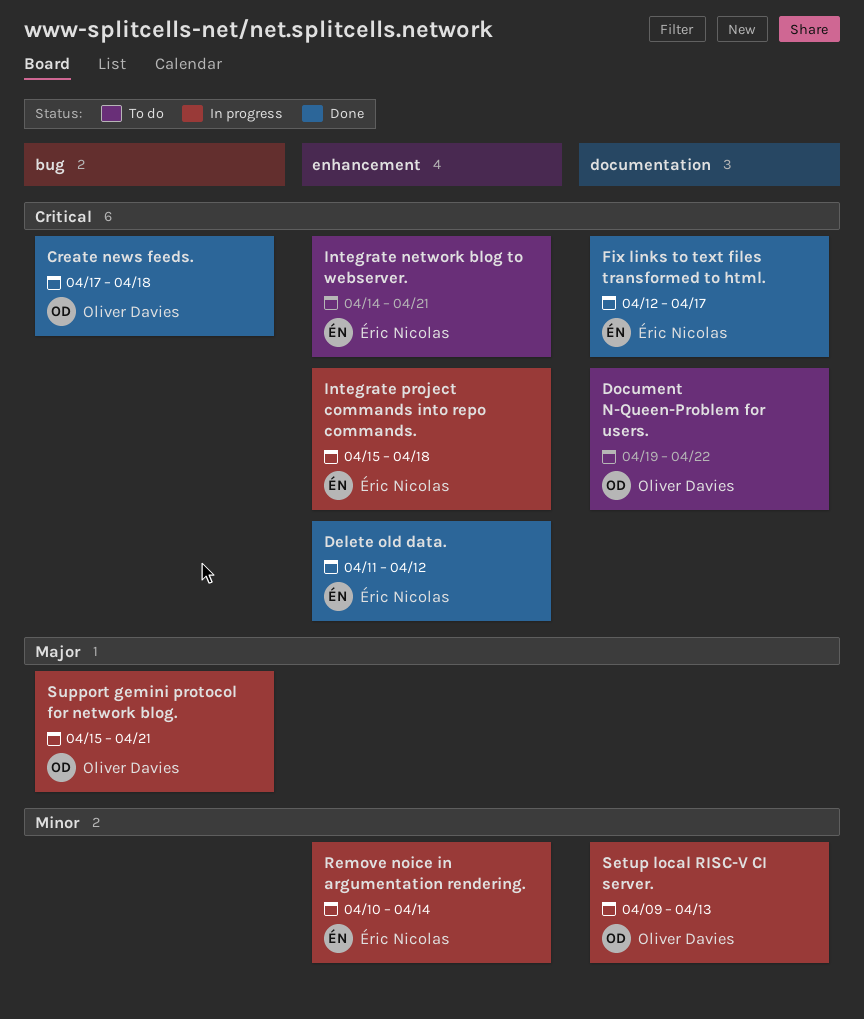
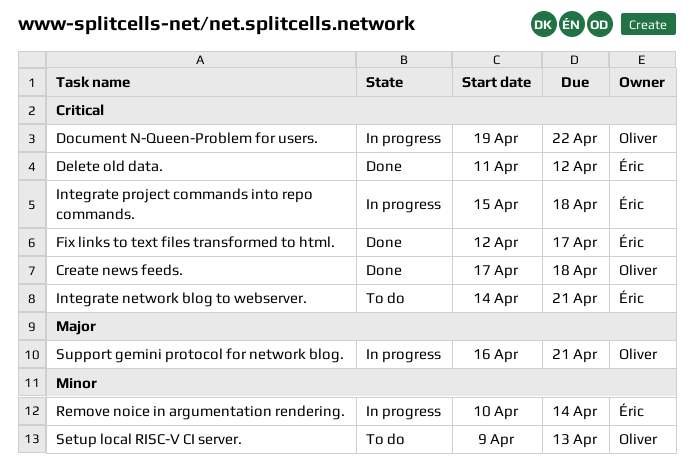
Document N-Queen-Problem for users., status: To do -> In progress
Setup local RISC-V CI server., status: In progress -> To do
Support gemini protocol for network blog., start: Apr 15 -> Apr 16

